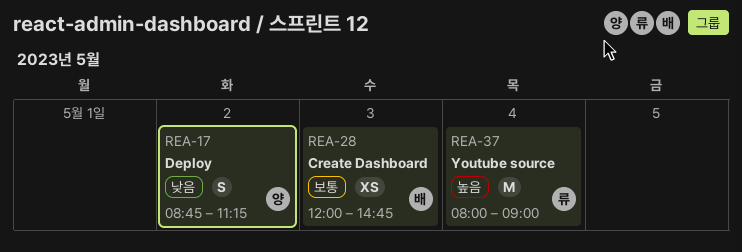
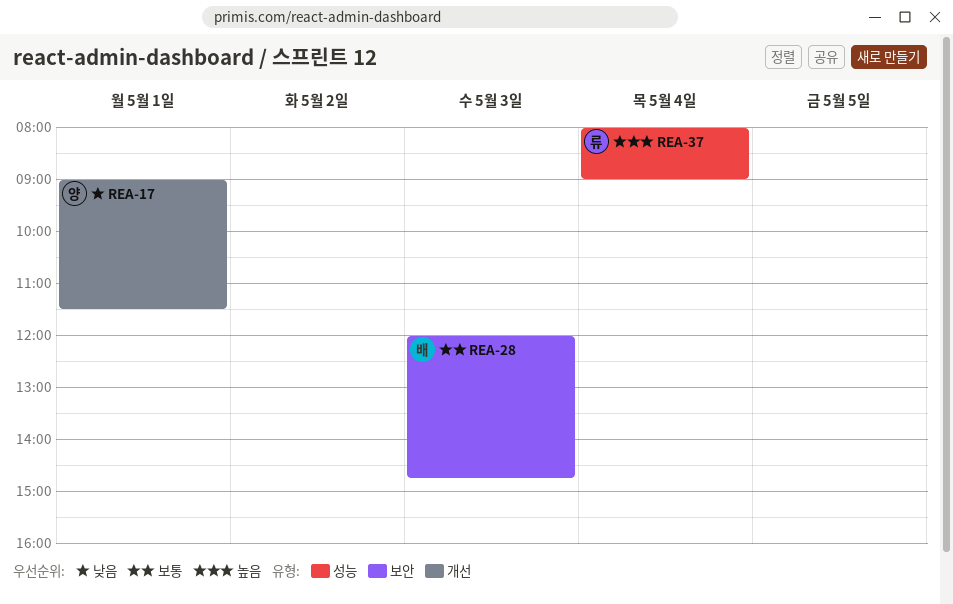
REA-17, day: May 2 -> May 1
REA-17, begins: 08:45 -> 09:00
REA-17, ends: 11:15 -> 11:30

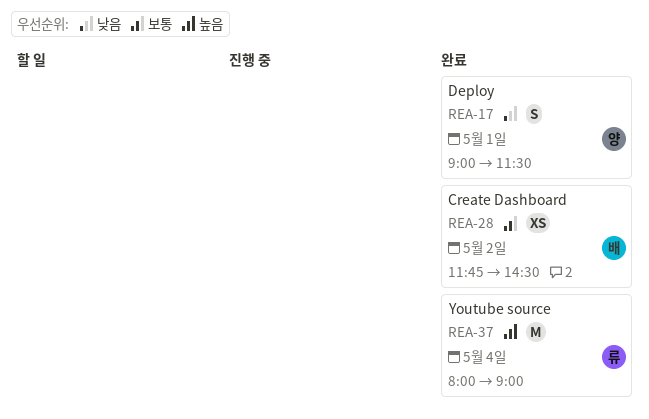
REA-28, day: May 3 -> May 2
REA-28, begins: 12:00 -> 11:45
REA-28, ends: 14:45 -> 14:30

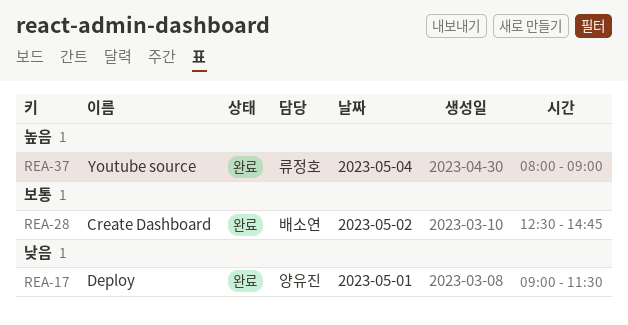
REA-28, begins: 11:45 -> 12:30
REA-28, ends: 14:30 -> 14:45

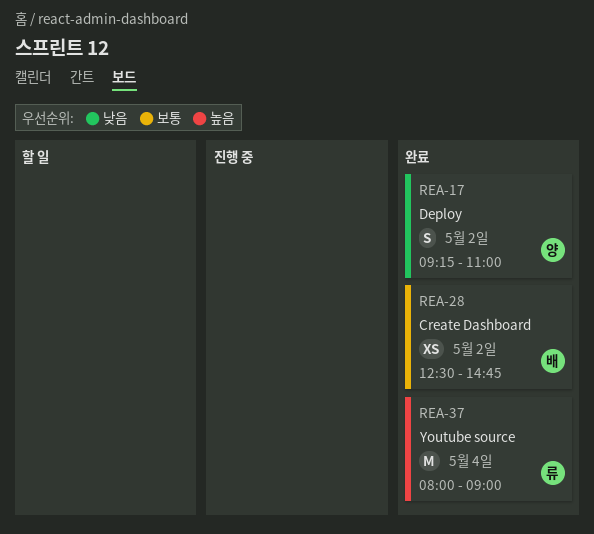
REA-17, day: May 1 -> May 2
REA-17, begins: 09:00 -> 09:15
REA-17, ends: 11:30 -> 11:00

